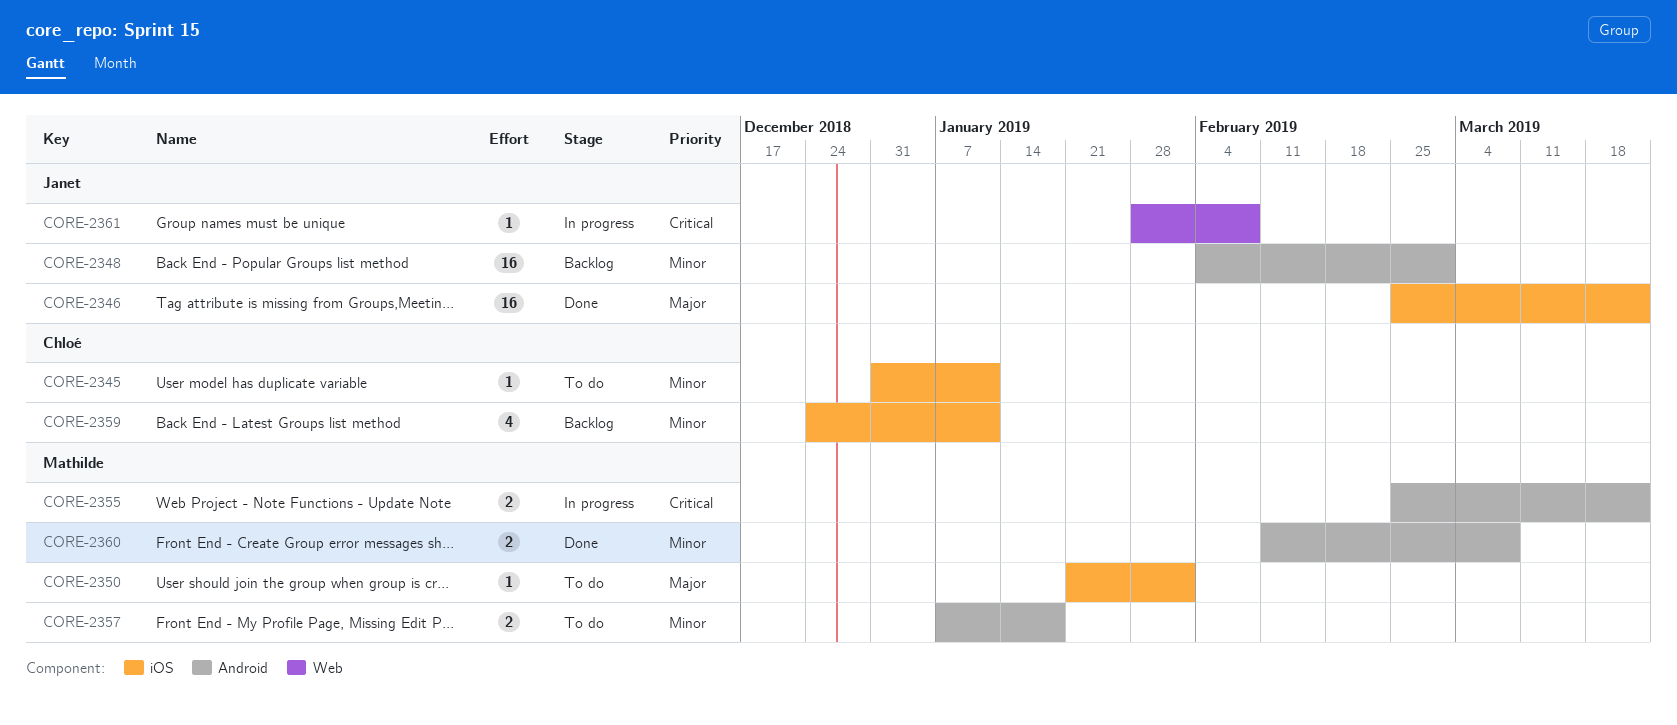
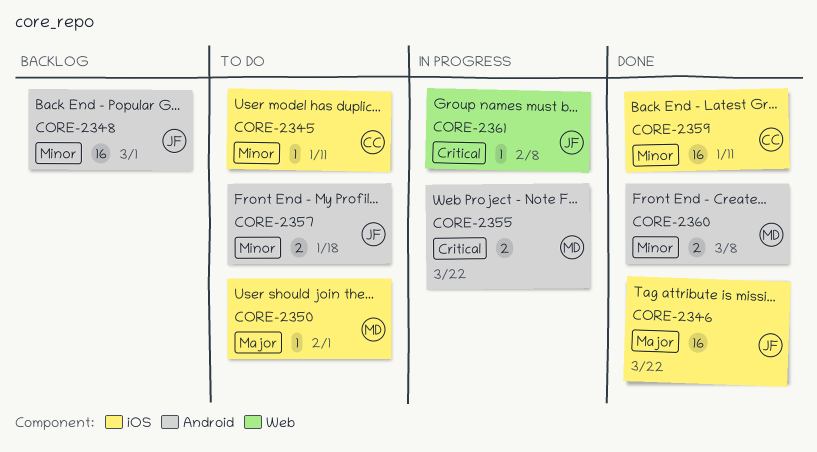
CORE-2357, owner: Mathilde -> Janet
CORE-2359, status: Backlog -> Done
CORE-2359, estimate: 4 -> 16

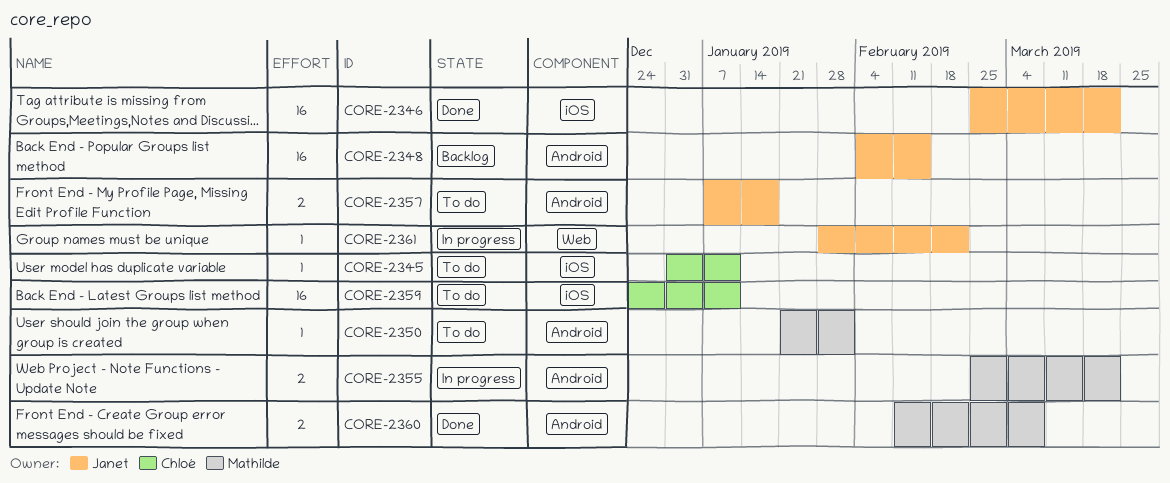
CORE-2348, due: Mar 1 -> Feb 15
CORE-2350, label: iOS -> Android
CORE-2359, status: Done -> To do
CORE-2361, due: Feb 8 -> Feb 22

